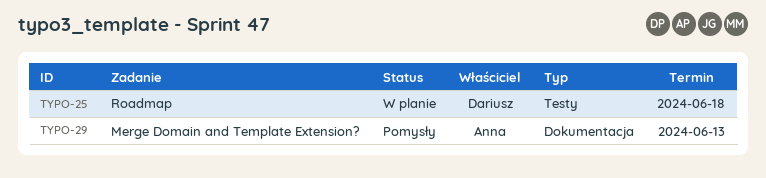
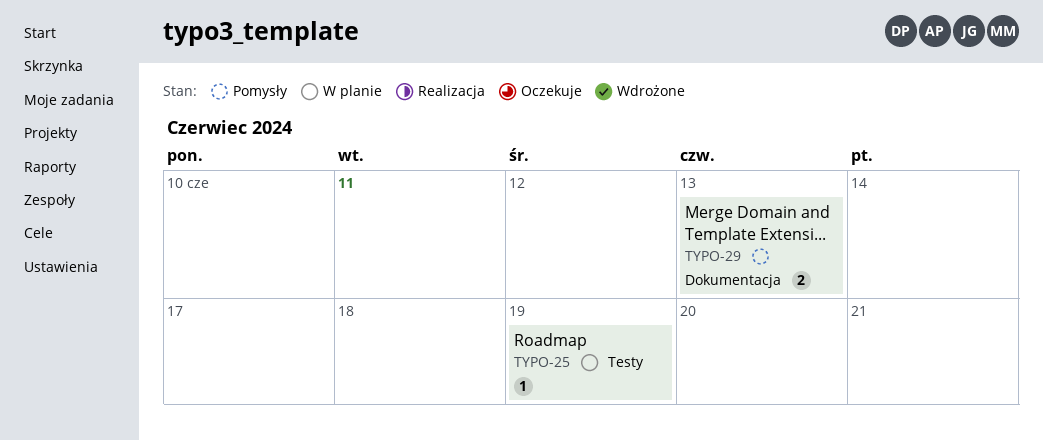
TYPO-25, due: Jun 18 -> Jun 19

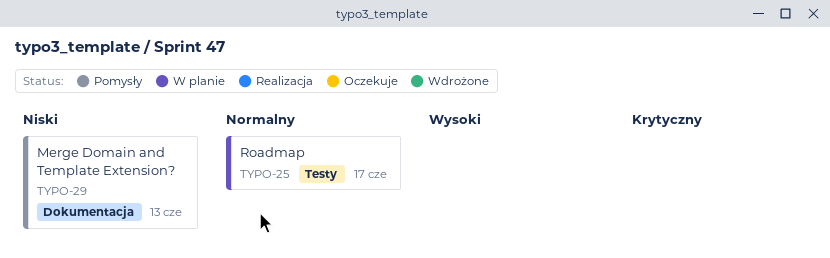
TYPO-25, due: Jun 19 -> Jun 17

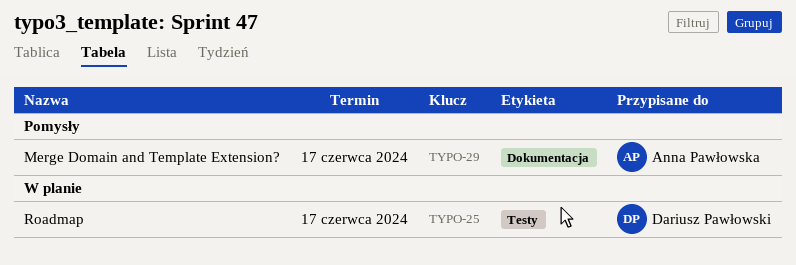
TYPO-29, due: Jun 13 -> Jun 17

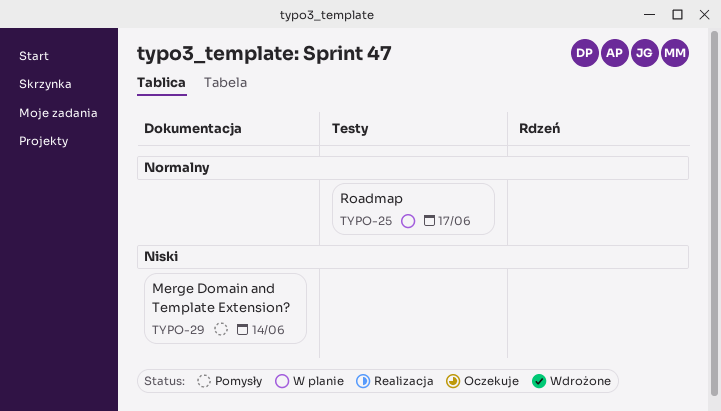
TYPO-29, due: Jun 17 -> Jun 14

